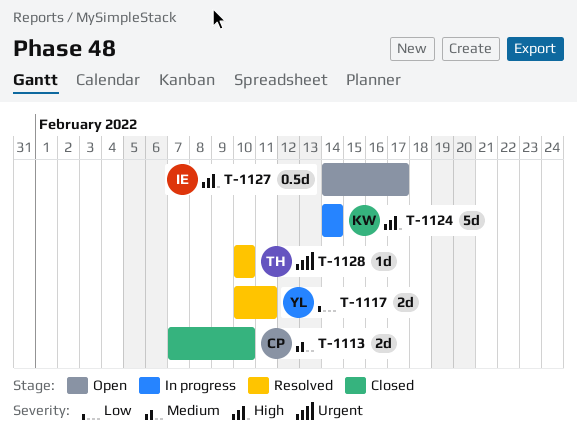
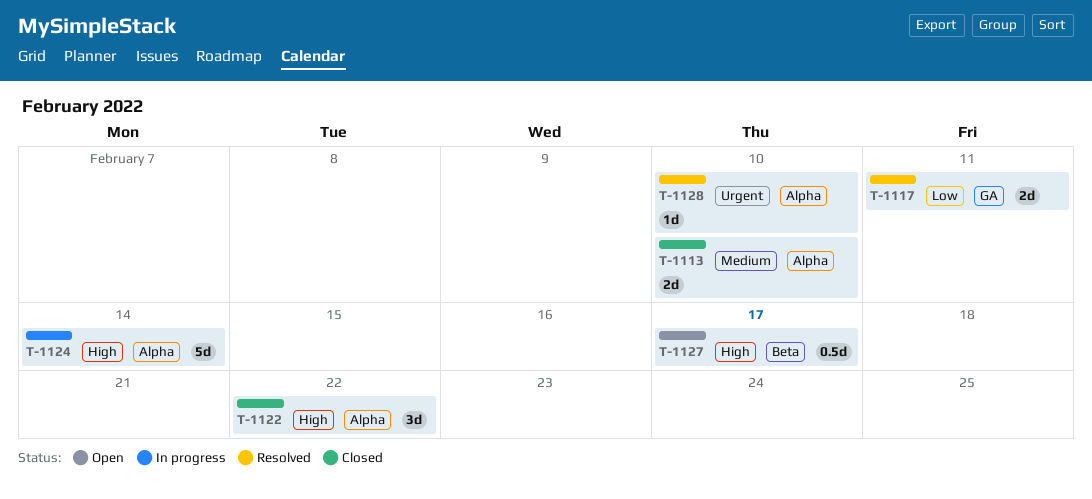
T-1122: none -> present

